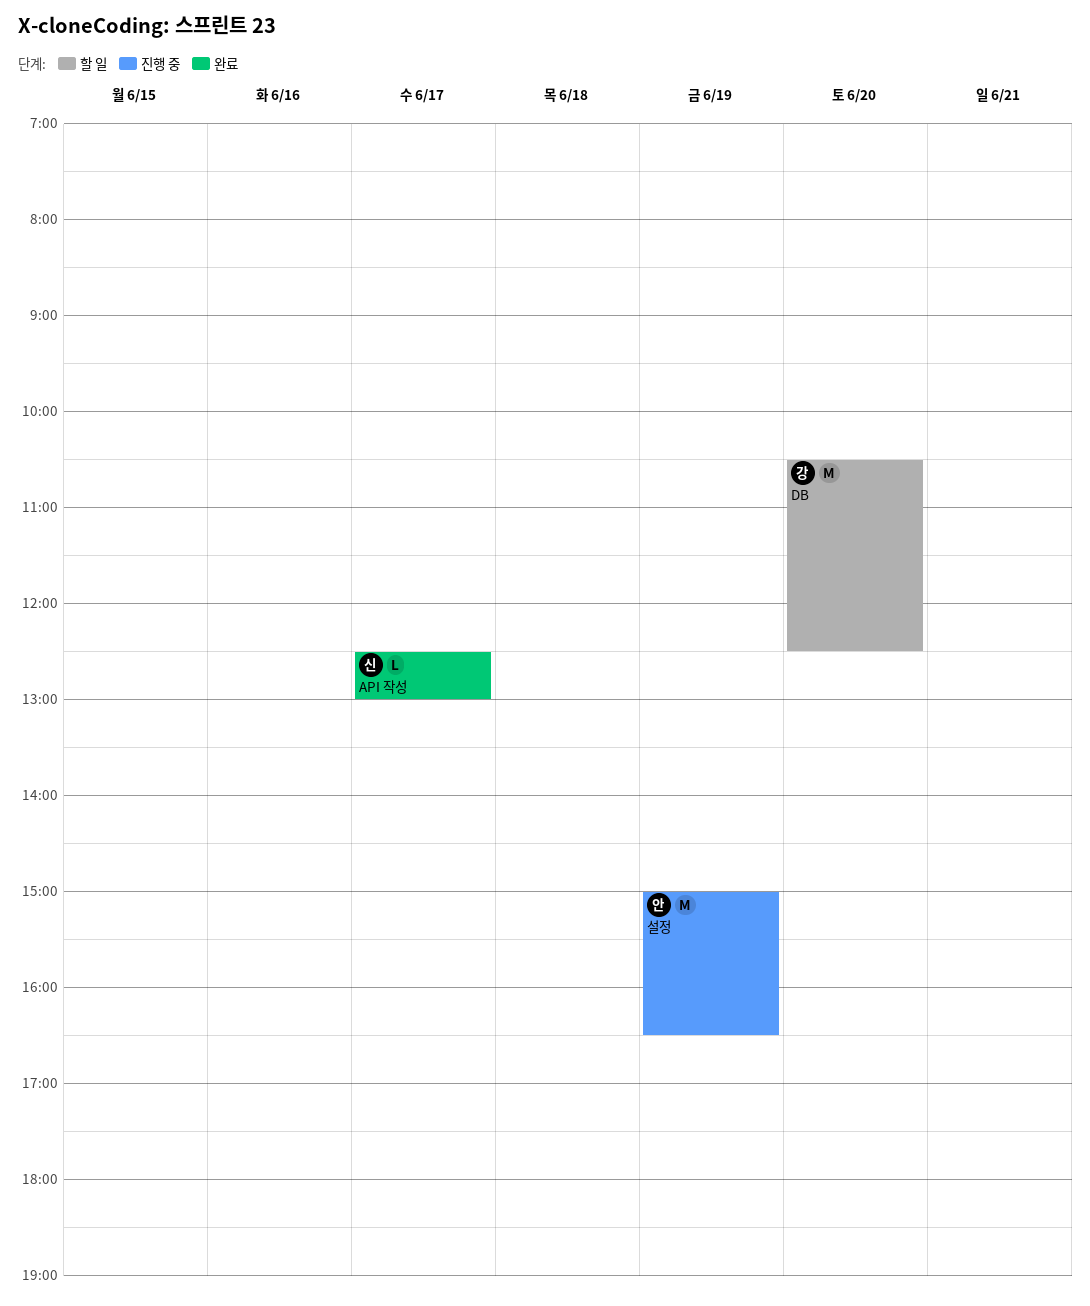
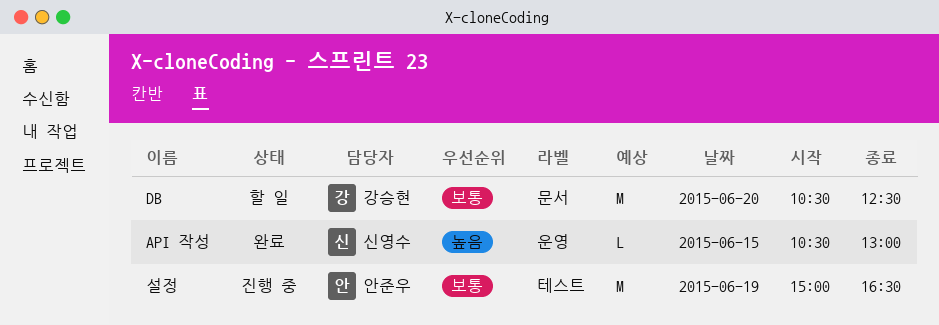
API 작성, day: Jun 17 -> Jun 15
API 작성, begins: 12:30 -> 10:30

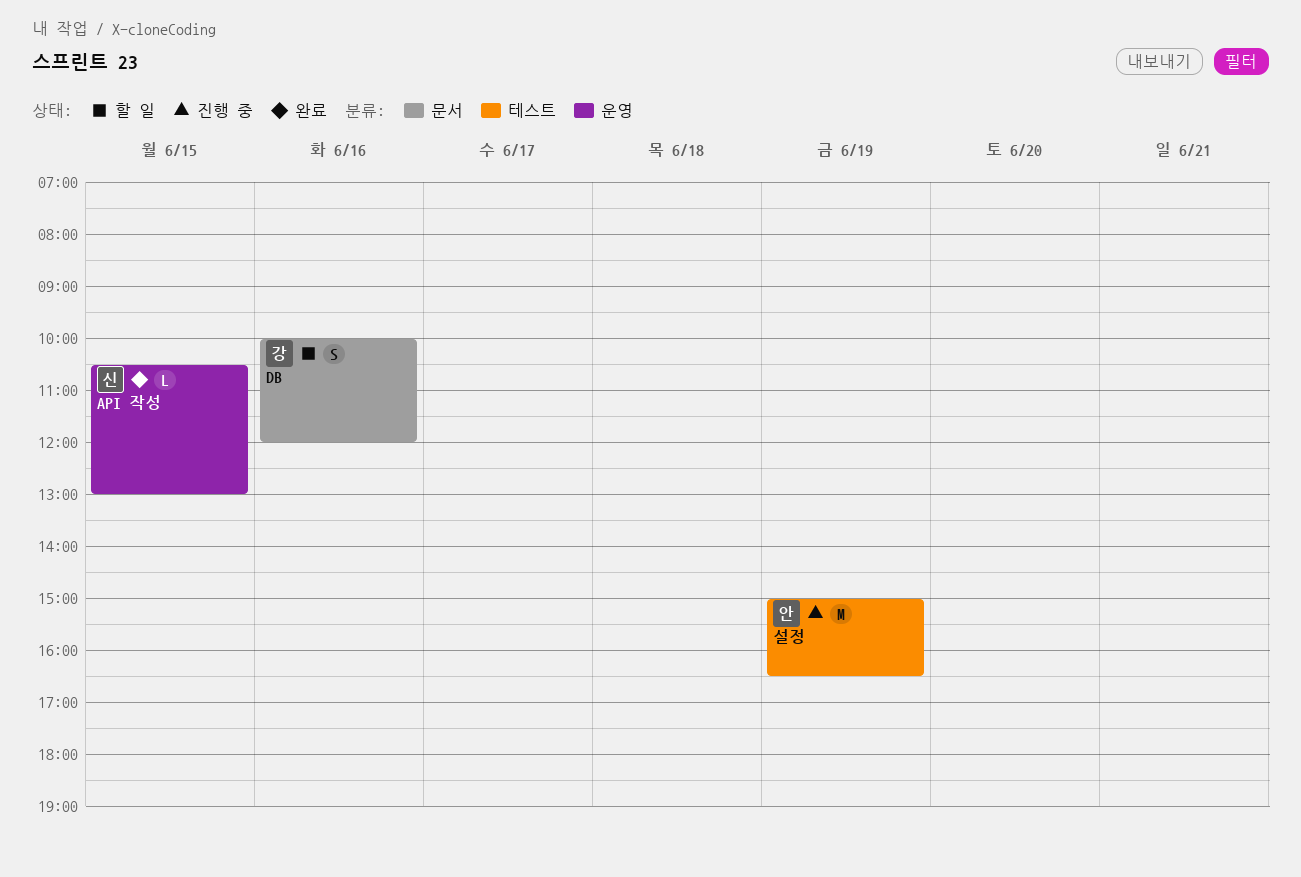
DB, estimate: M -> S
DB, day: Jun 20 -> Jun 16
DB, begins: 10:30 -> 10:00
DB, ends: 12:30 -> 12:00

